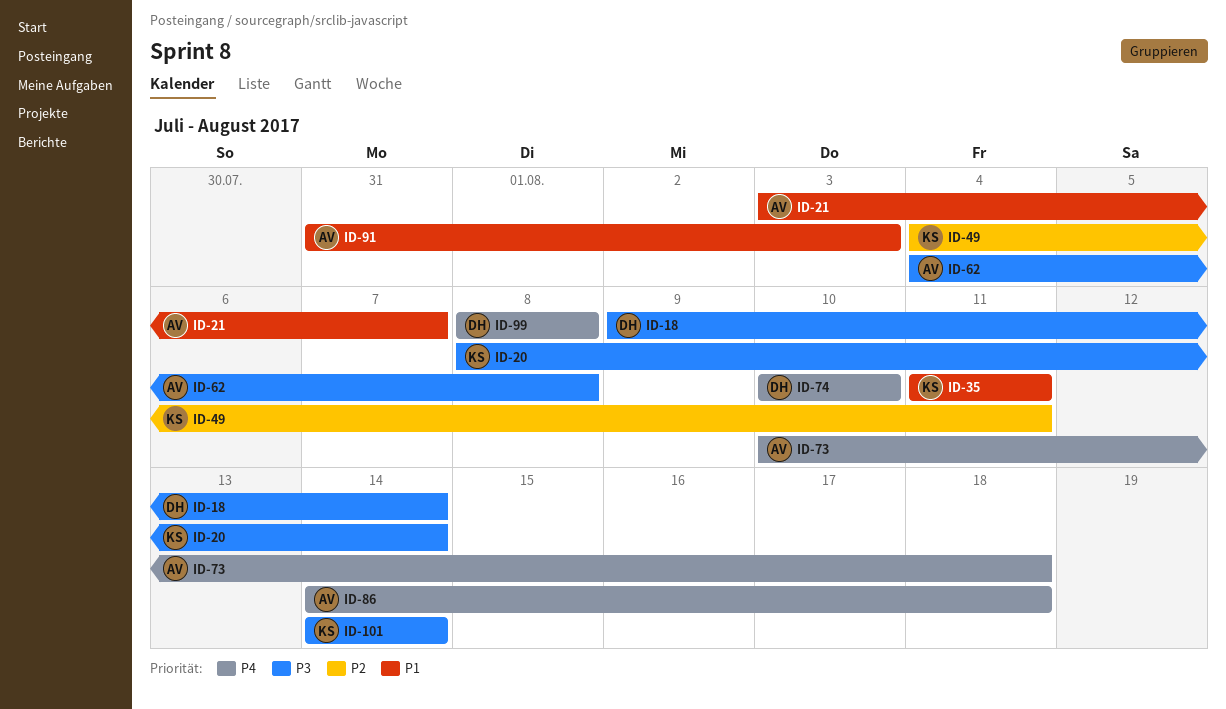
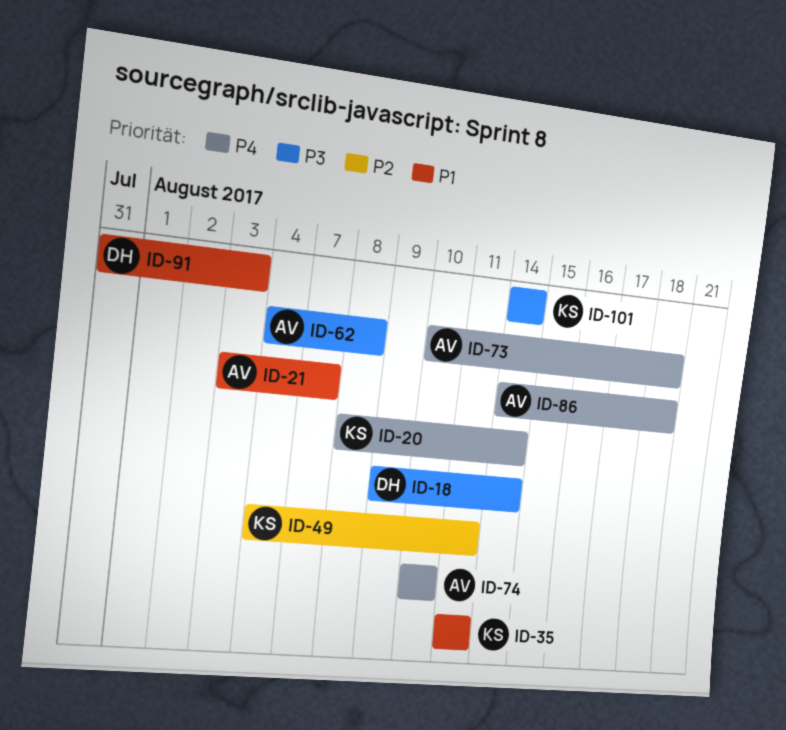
ID-20, priority: P3 -> P4
ID-74, owner: DH -> AV
ID-91, owner: AV -> DH
ID-99: present -> none

